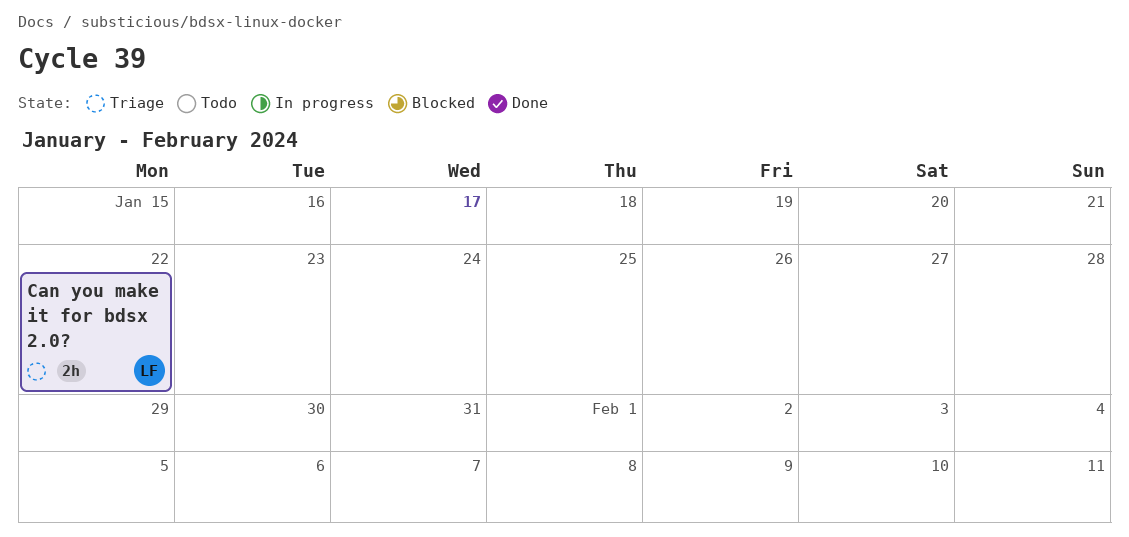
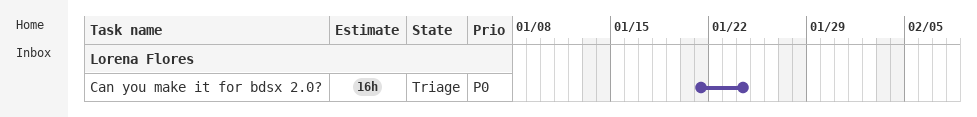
Can you make it for bdsx 2.0?, estimate: 2h -> 16h
Can you make it for bdsx 2.0?, due: Jan 22 -> Jan 24

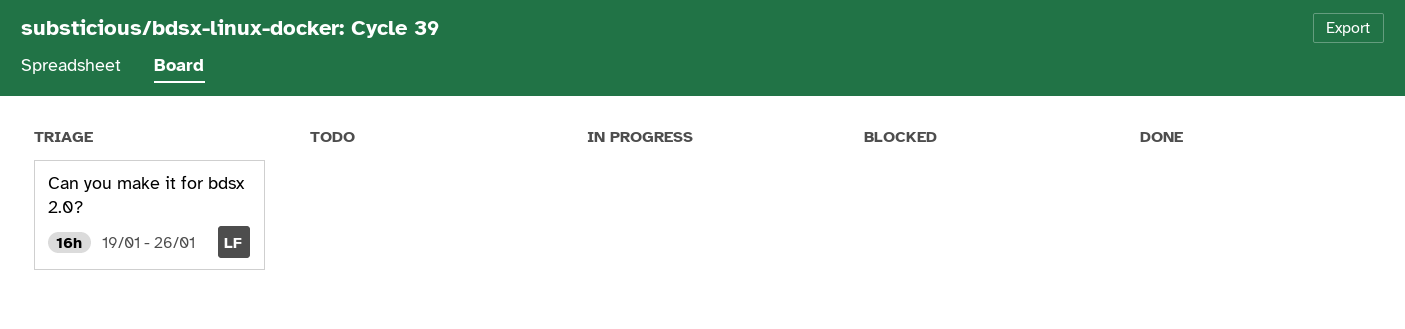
Can you make it for bdsx 2.0?, start: Jan 21 -> Jan 19
Can you make it for bdsx 2.0?, due: Jan 24 -> Jan 26

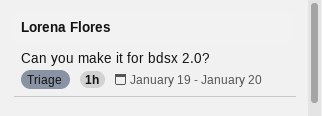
Can you make it for bdsx 2.0?, estimate: 16h -> 1h
Can you make it for bdsx 2.0?, due: Jan 26 -> Jan 20

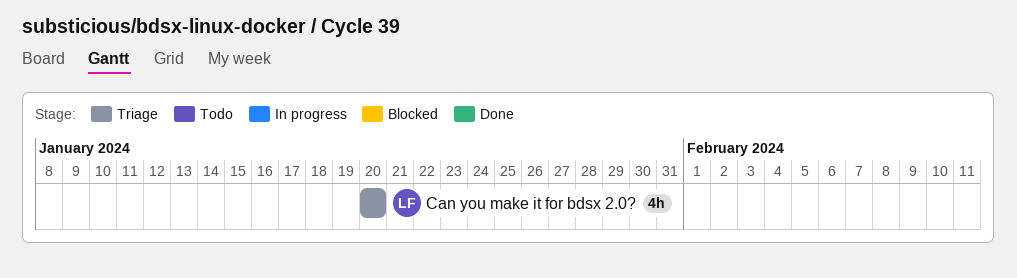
Can you make it for bdsx 2.0?, estimate: 1h -> 4h
Can you make it for bdsx 2.0?, start: Jan 19 -> Jan 20

